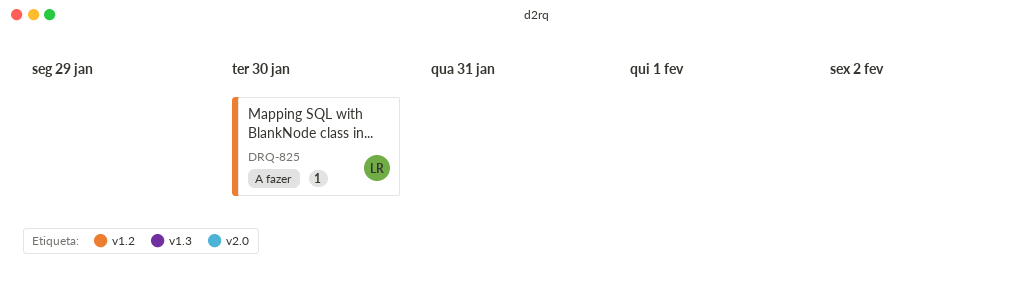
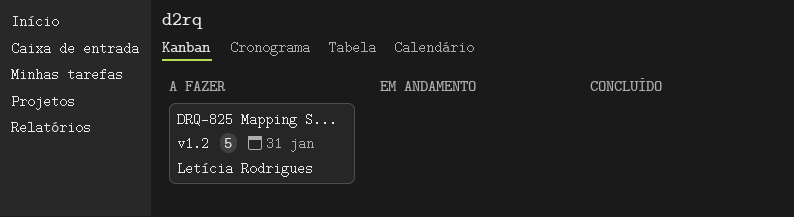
DRQ-825, estimate: 1 -> 5
DRQ-825, due: Jan 30 -> Jan 31

